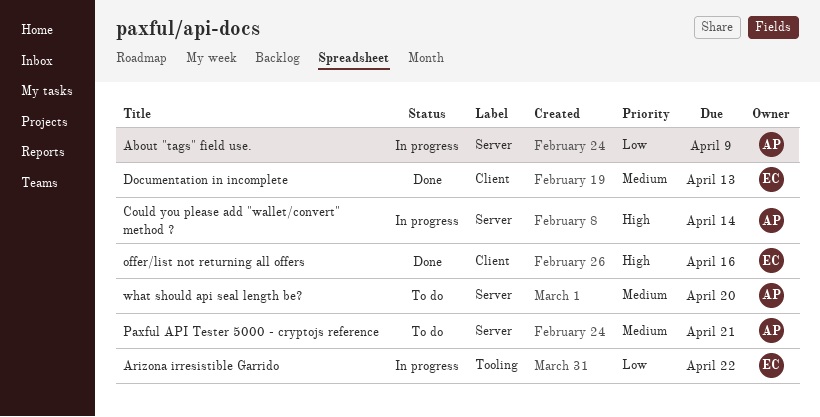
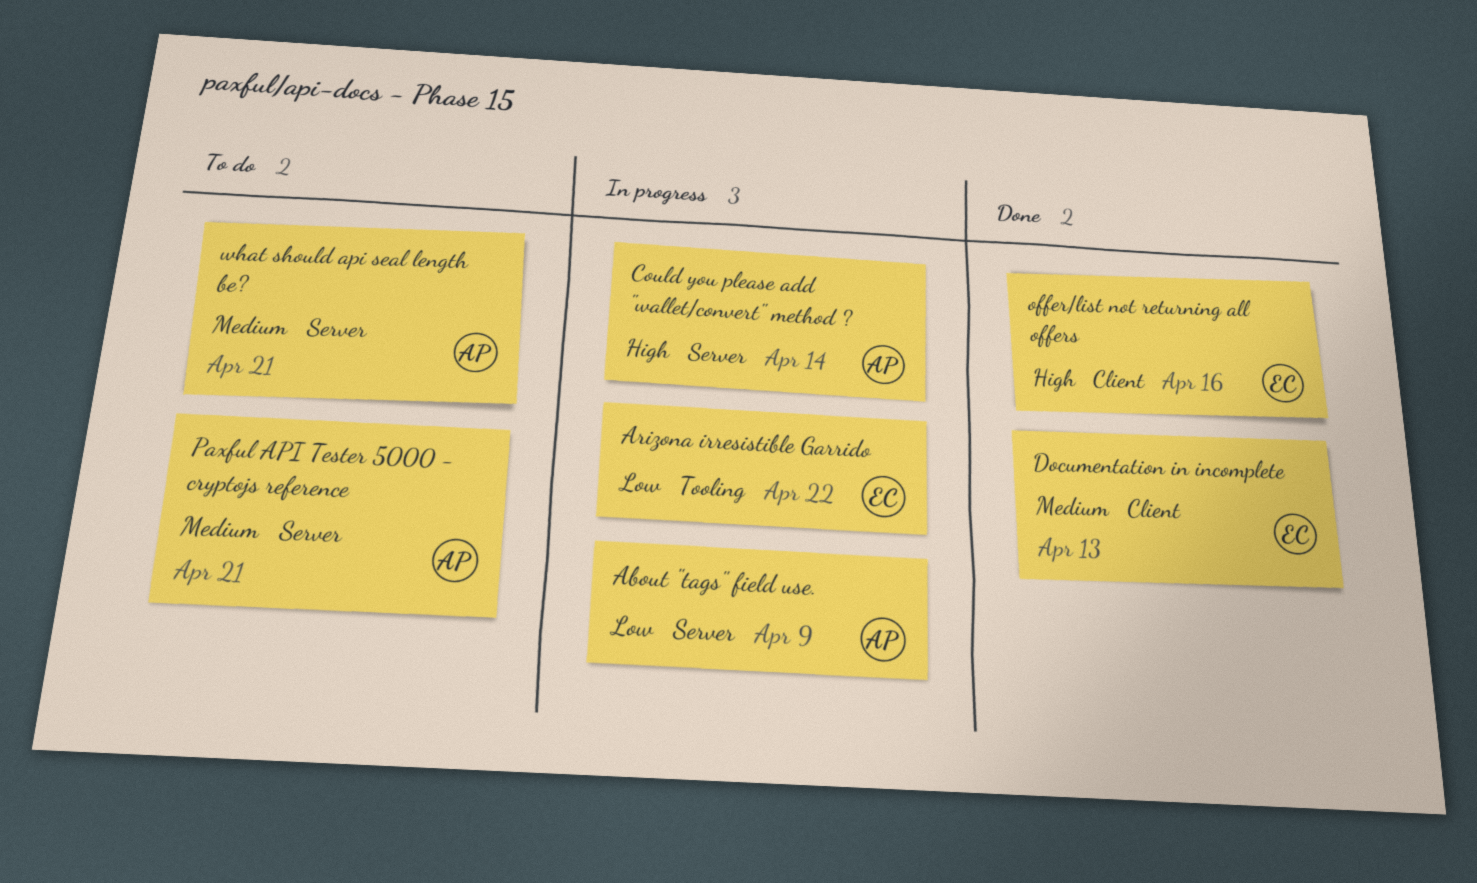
what should api seal length be?, due: Apr 20 -> Apr 21

